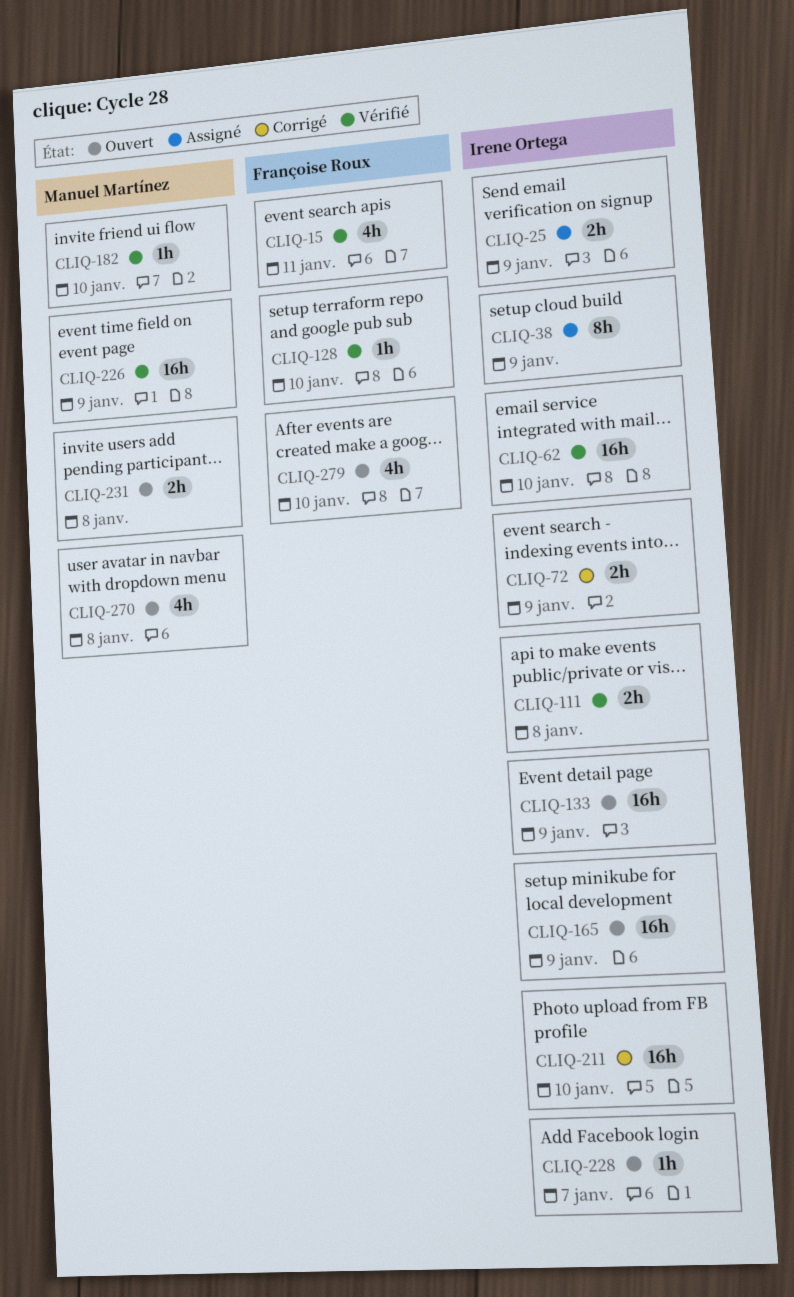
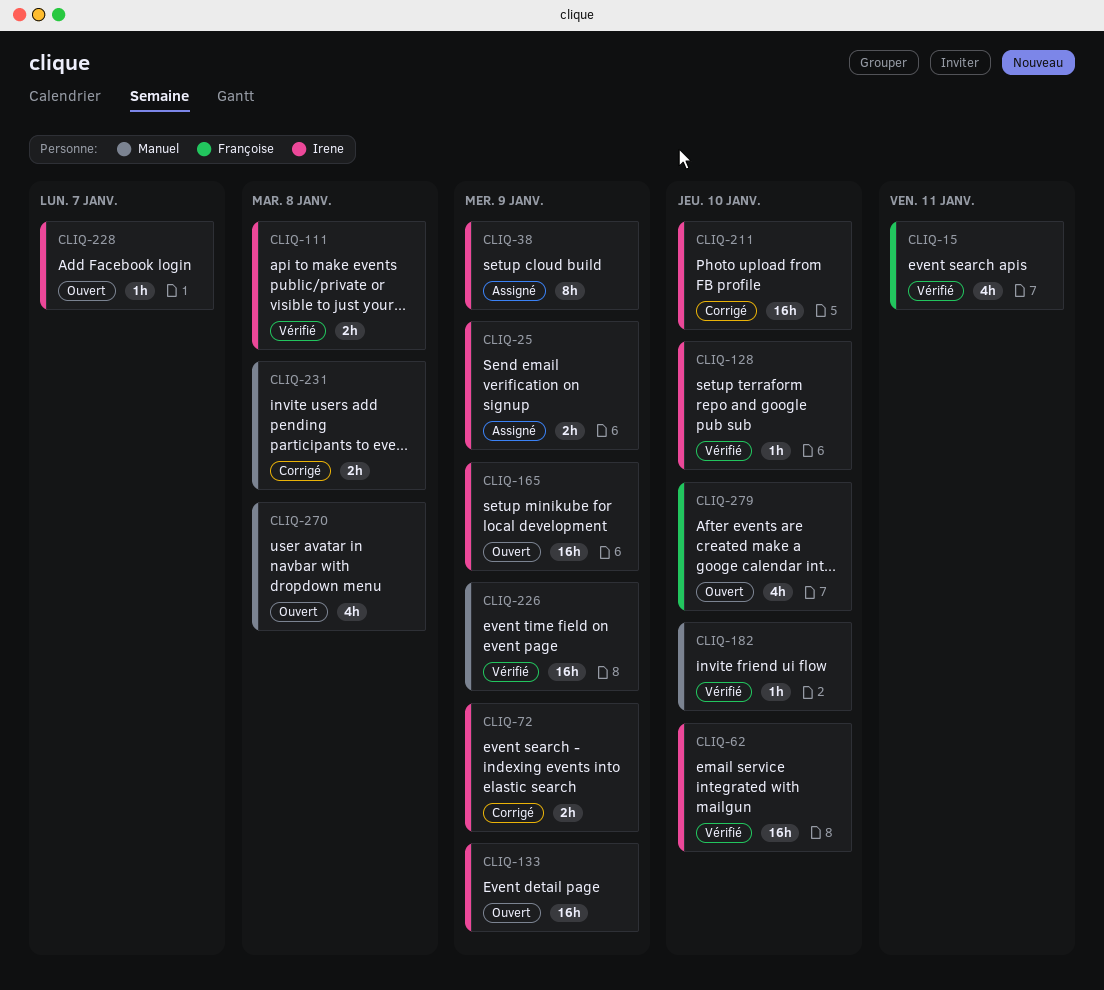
CLIQ-128, owner: Françoise Roux -> Irene Ortega
CLIQ-231, status: Ouvert -> Corrigé

